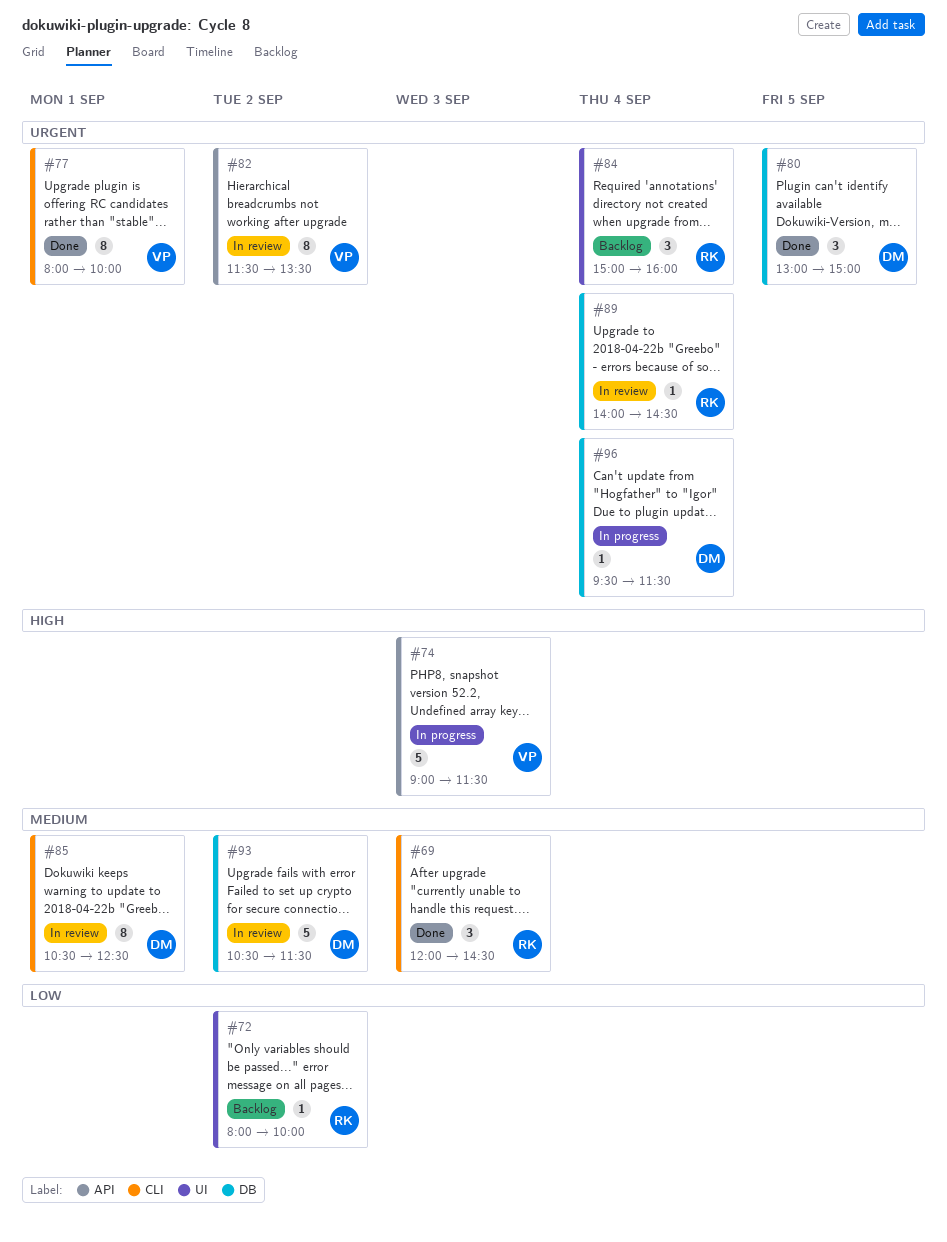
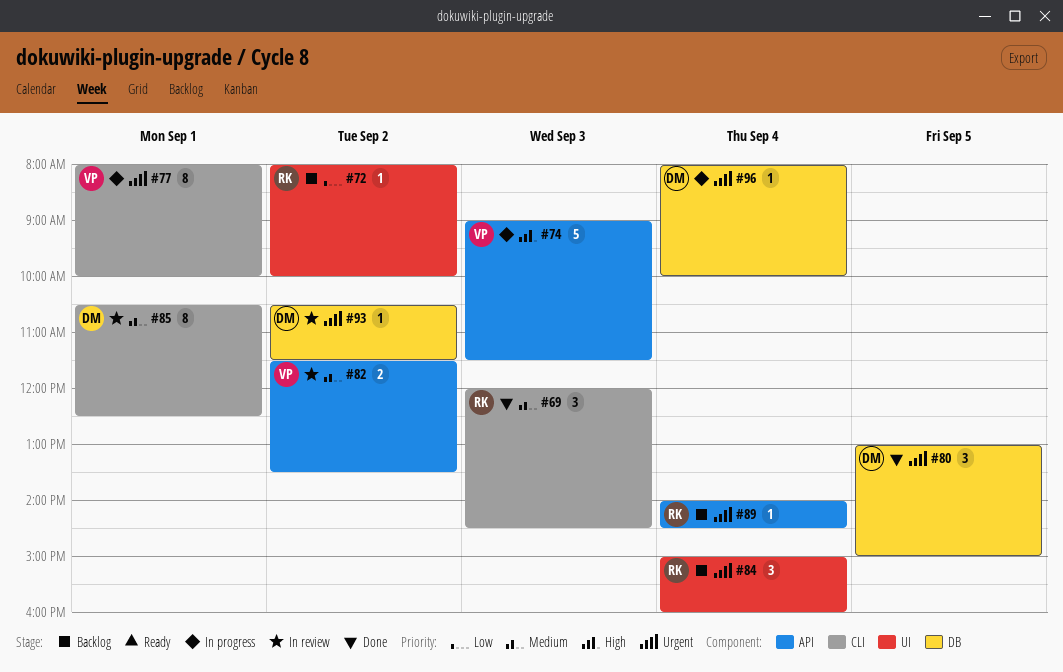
#77, status: Done -> In progress
#82, priority: Urgent -> Medium
#82, estimate: 8 -> 2
#89, status: In review -> Backlog
#89, label: DB -> API
#93, priority: Medium -> Urgent
#93, estimate: 5 -> 1
#96, begins: 09:30 -> 08:00
#96, ends: 11:30 -> 10:00

